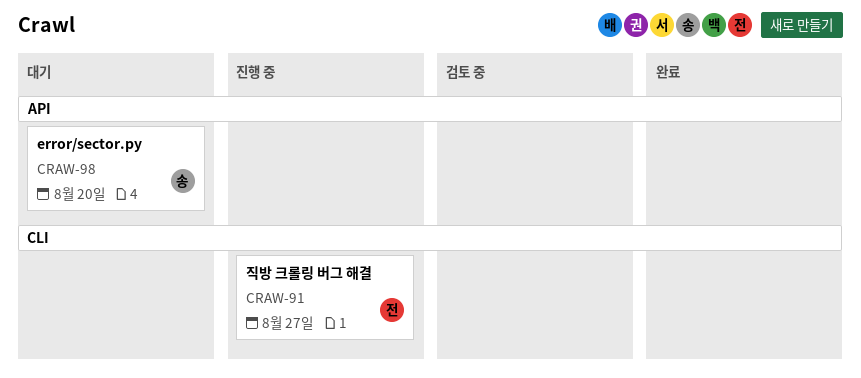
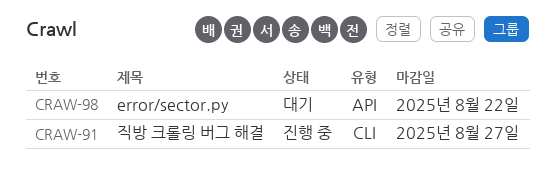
CRAW-98, due: Aug 20 -> Aug 22

